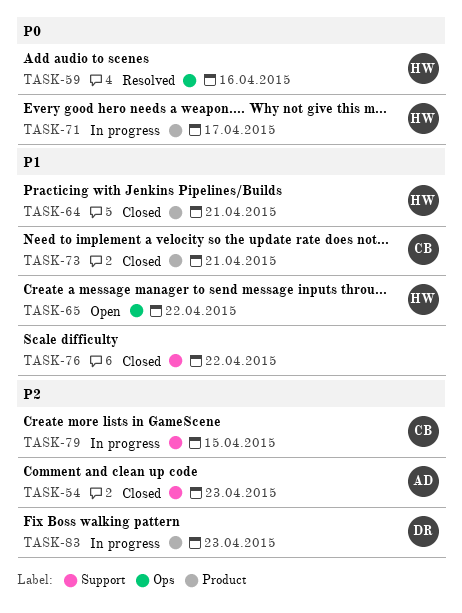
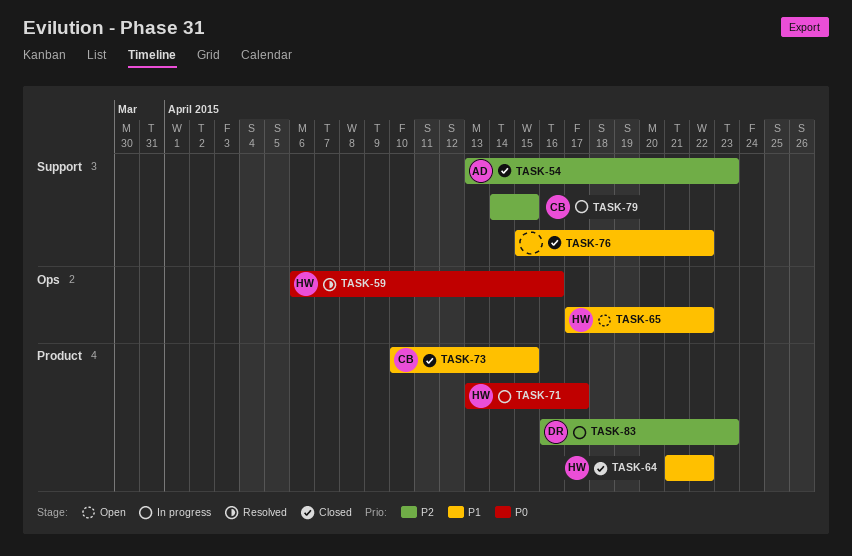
TASK-64, due: Apr 21 -> Apr 22
TASK-73, due: Apr 21 -> Apr 15

